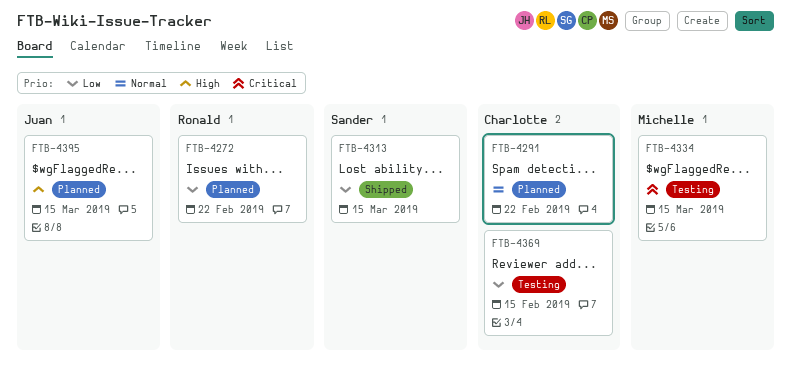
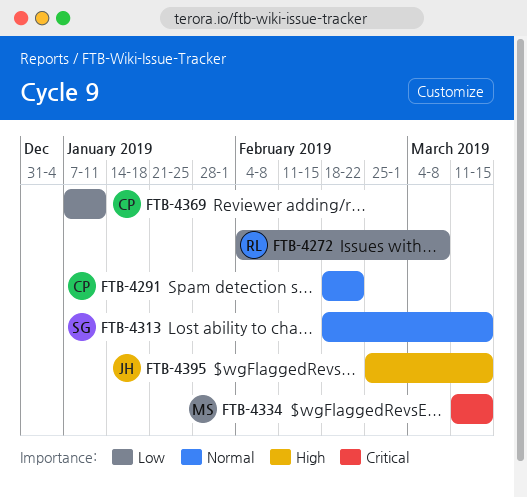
FTB-4272, due: Feb 22 -> Mar 8
FTB-4313, priority: Low -> Normal
FTB-4369, due: Feb 15 -> Jan 11

